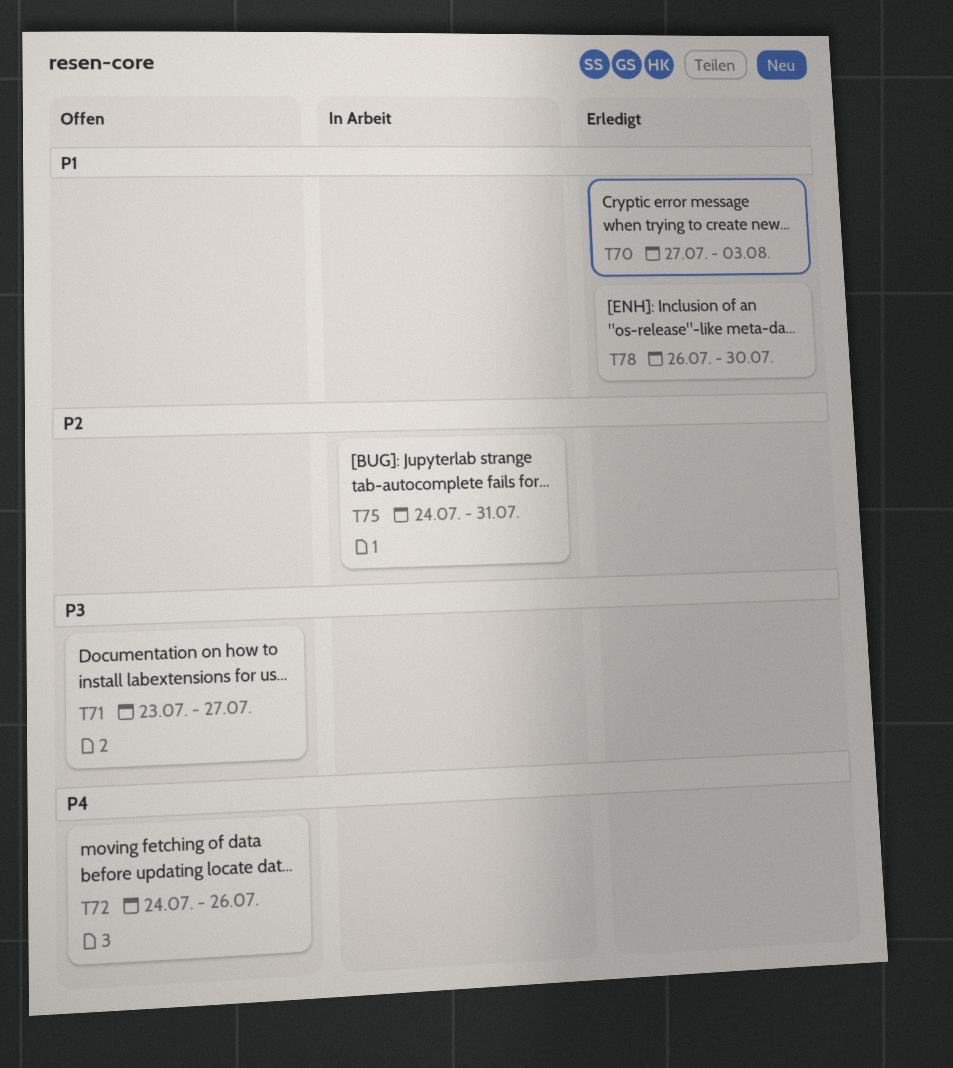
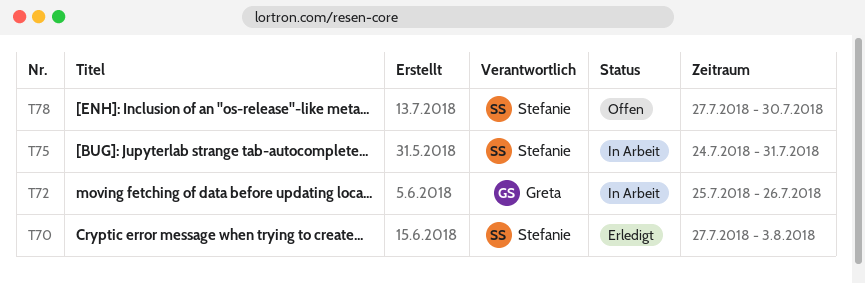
T71: present -> none
T72, status: Offen -> In Arbeit
T72, start: Jul 24 -> Jul 25
T78, status: Erledigt -> Offen
T78, start: Jul 26 -> Jul 27

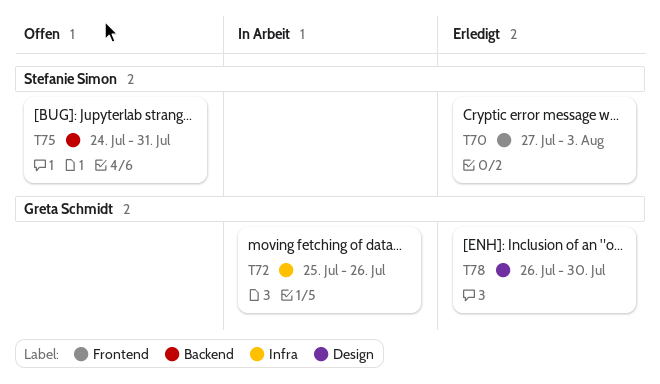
T75, status: In Arbeit -> Offen
T78, status: Offen -> Erledigt
T78, owner: Stefanie Simon -> Greta Schmidt
T78, start: Jul 27 -> Jul 26

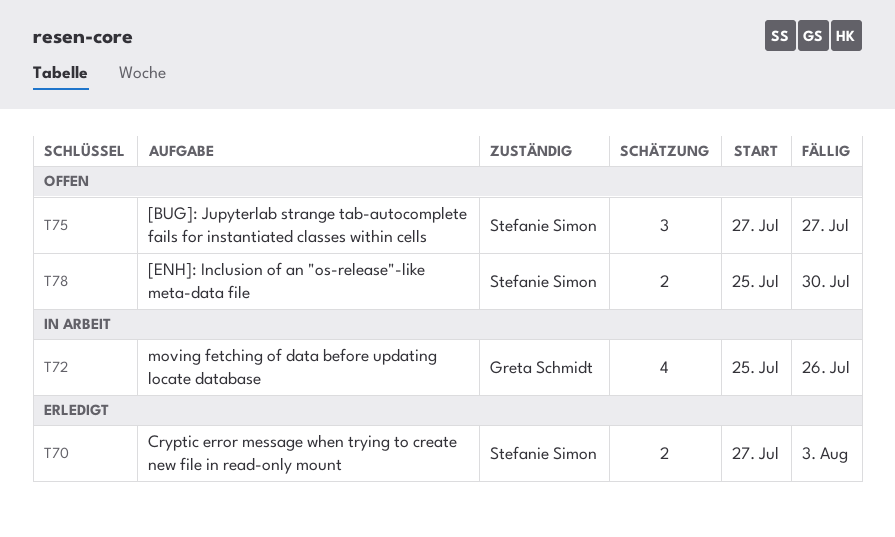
T75, start: Jul 24 -> Jul 27
T75, due: Jul 31 -> Jul 27
T78, status: Erledigt -> Offen
T78, owner: Greta Schmidt -> Stefanie Simon
T78, start: Jul 26 -> Jul 25

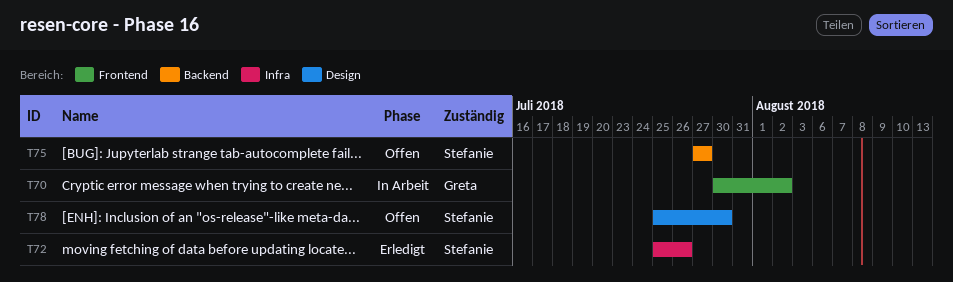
T70, status: Erledigt -> In Arbeit
T70, owner: Stefanie Simon -> Greta Schmidt
T70, start: Jul 27 -> Jul 30
T70, due: Aug 3 -> Aug 2
T72, status: In Arbeit -> Erledigt
T72, owner: Greta Schmidt -> Stefanie Simon

